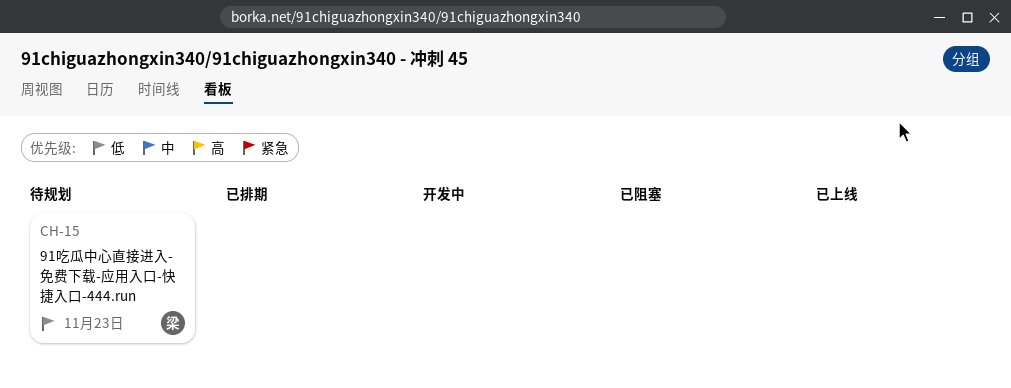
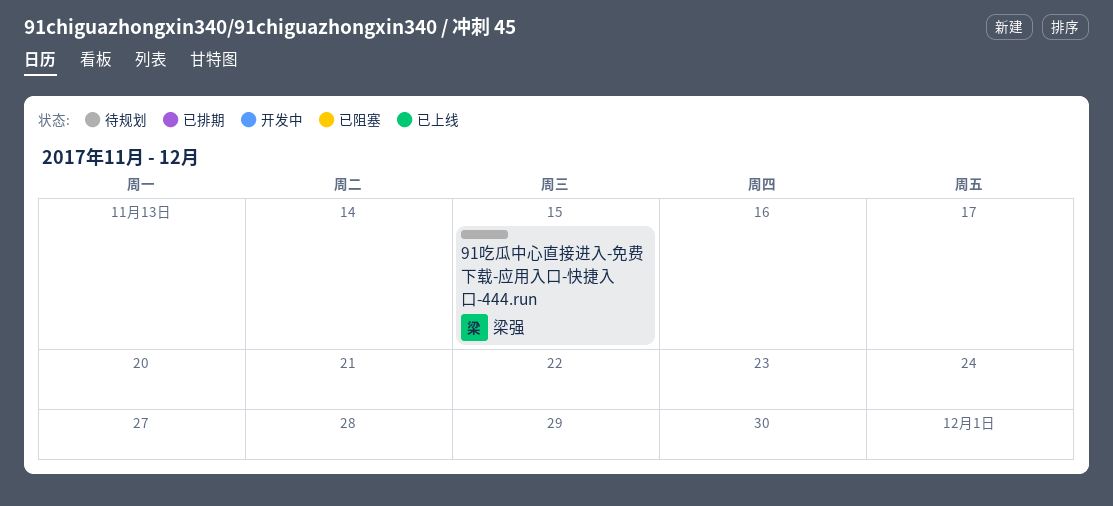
91吃瓜中心直接进入-免费下载-应用入口-快捷入口-444.run, due: Nov 23 -> Nov 15

